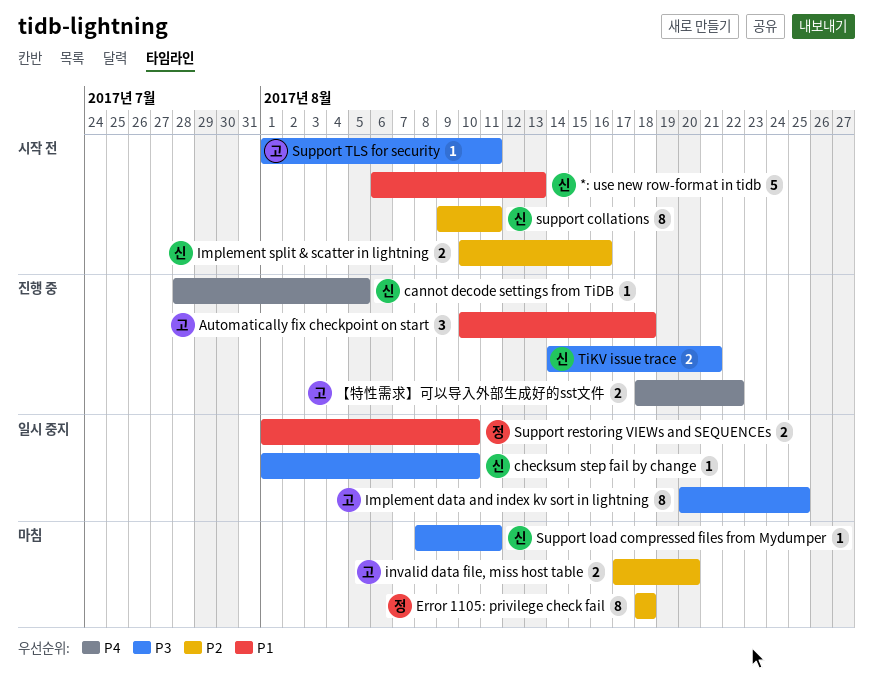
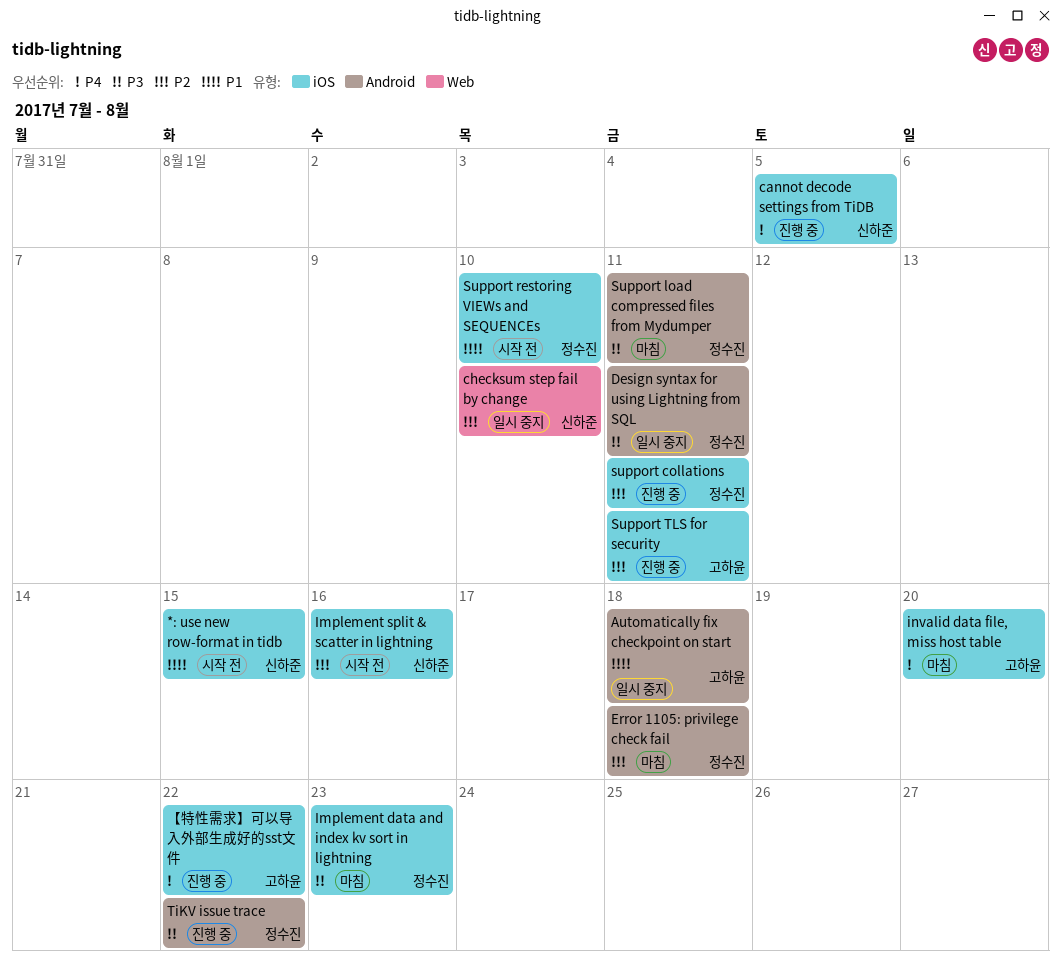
*: use new row-format in tidb, due: Aug 13 -> Aug 15
Automatically fix checkpoint on start, status: 진행 중 -> 일시 중지
checksum step fail by change, priority: P3 -> P2
Design syntax for using Lightning from SQL: none -> present
Implement data and index kv sort in lightning, status: 일시 중지 -> 마침
Implement data and index kv sort in lightning, owner: 고하윤 -> 정수진
Implement data and index kv sort in lightning, due: Aug 25 -> Aug 23
invalid data file, miss host table, priority: P2 -> P4
support collations, status: 시작 전 -> 진행 중
support collations, owner: 신하준 -> 정수진
Support load compressed files from Mydumper, owner: 신하준 -> 정수진
Support restoring VIEWs and SEQUENCEs, status: 일시 중지 -> 시작 전
Support TLS for security, status: 시작 전 -> 진행 중
Support TLS for security, priority: P3 -> P2
TiKV issue trace, owner: 신하준 -> 정수진
TiKV issue trace, due: Aug 21 -> Aug 22

